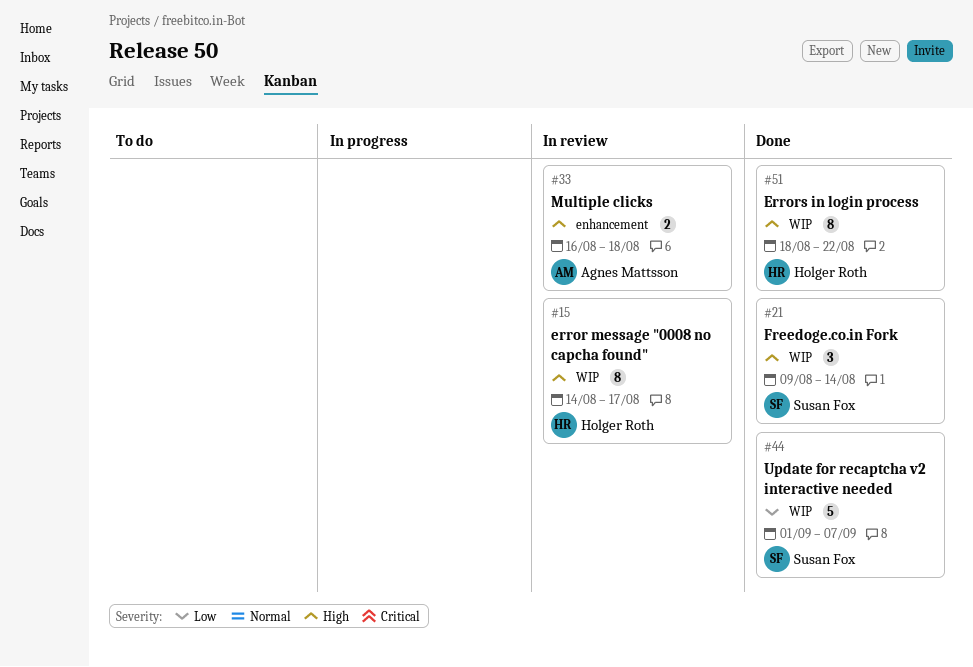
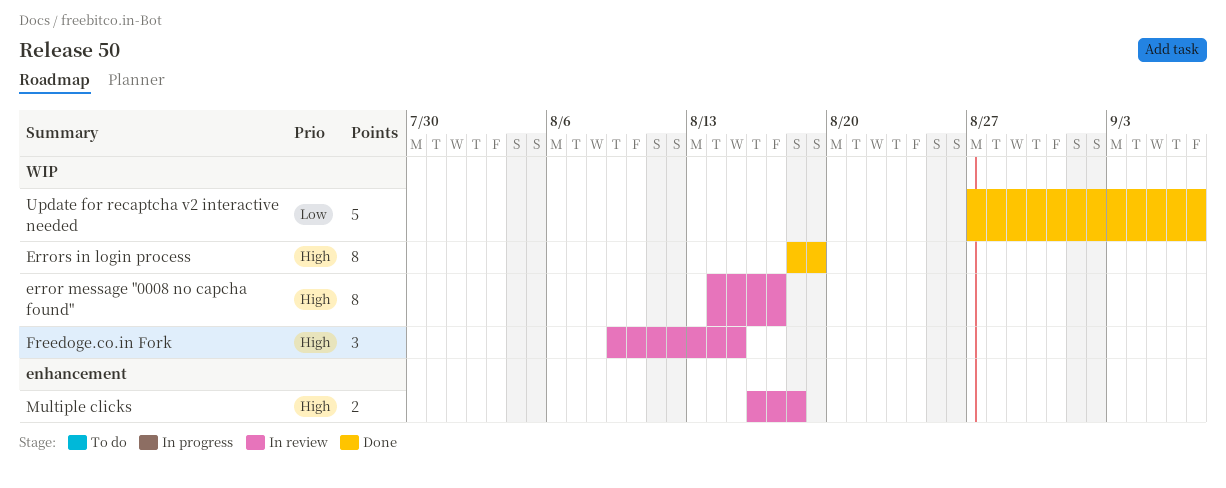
Errors in login process, due: Aug 22 -> Aug 19
Freedoge.co.in Fork, status: Done -> In review
Freedoge.co.in Fork, due: Aug 14 -> Aug 15
Update for recaptcha v2 interactive needed, start: Sep 1 -> Aug 27

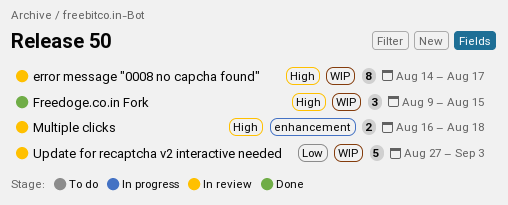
Errors in login process: present -> none
Freedoge.co.in Fork, status: In review -> Done
Update for recaptcha v2 interactive needed, status: Done -> In review
Update for recaptcha v2 interactive needed, due: Sep 7 -> Sep 3

